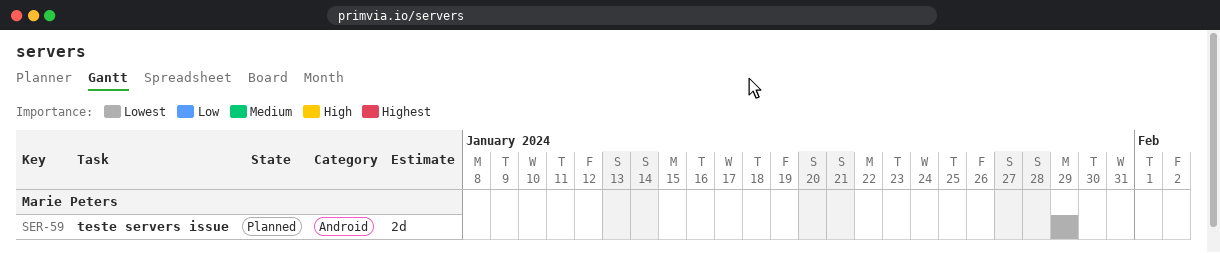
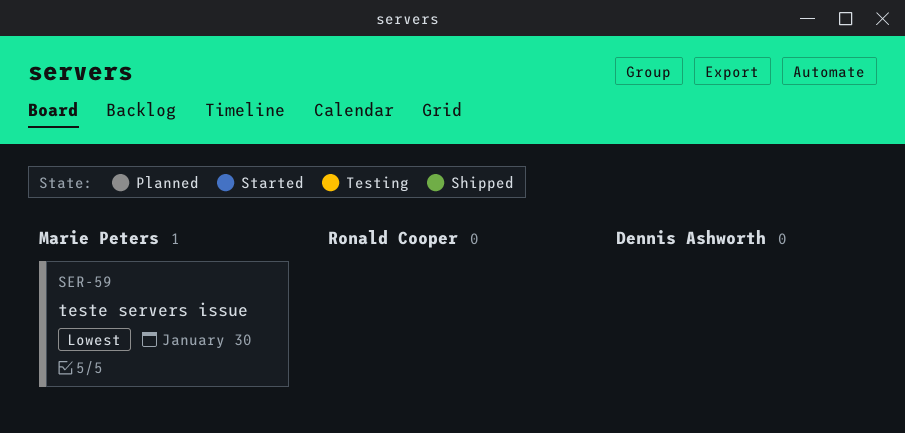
SER-59, due: Jan 29 -> Jan 30

